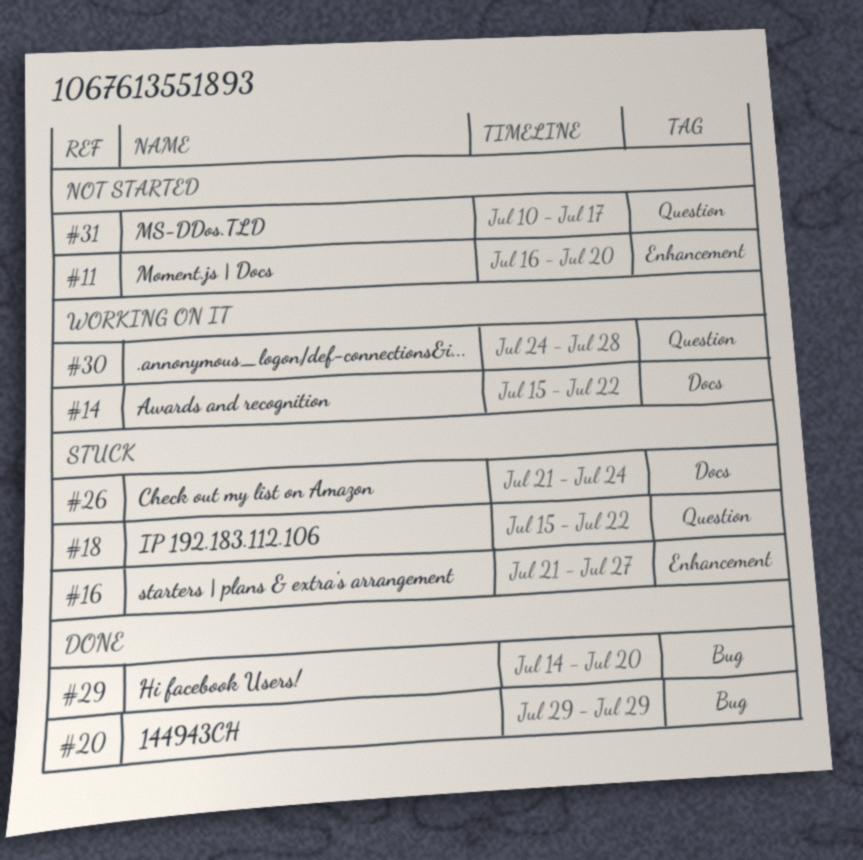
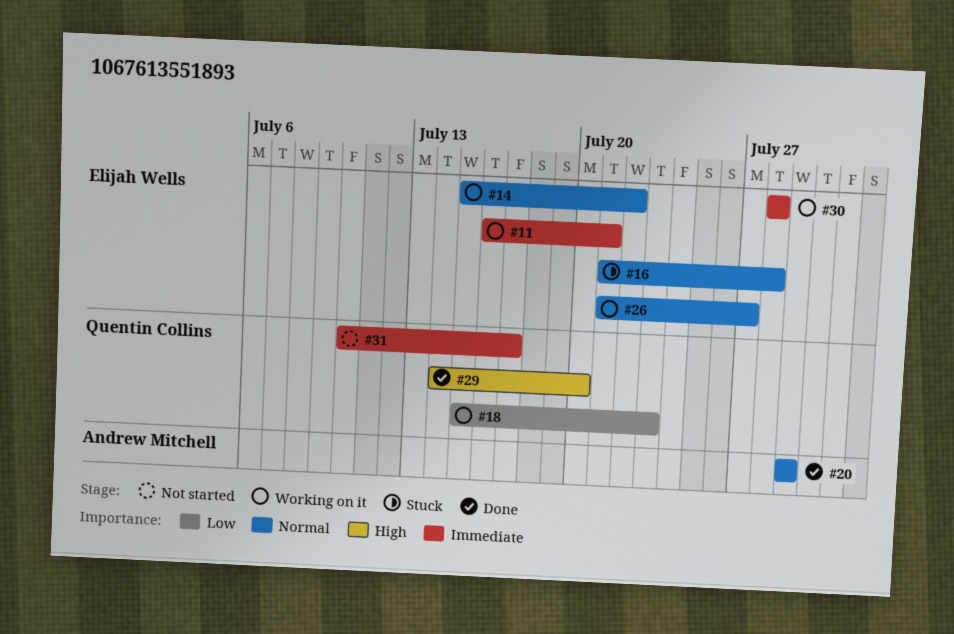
#11, status: Not started -> Working on it
#11, due: Jul 20 -> Jul 21
#16, due: Jul 27 -> Jul 28
#18, status: Stuck -> Working on it
#18, due: Jul 22 -> Jul 23
#26, status: Stuck -> Working on it
#26, due: Jul 24 -> Jul 27
#30, start: Jul 24 -> Jul 28

